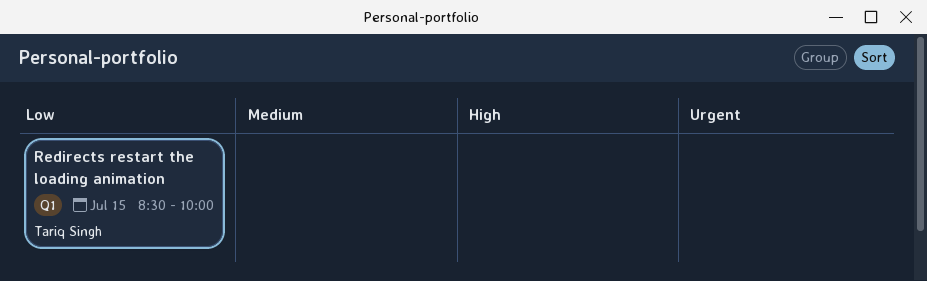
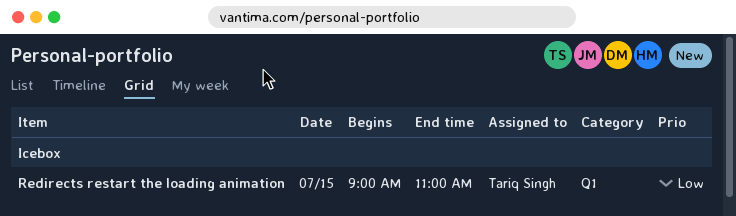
Redirects restart the loading animation, begins: 08:30 -> 09:00
Redirects restart the loading animation, ends: 10:00 -> 11:00

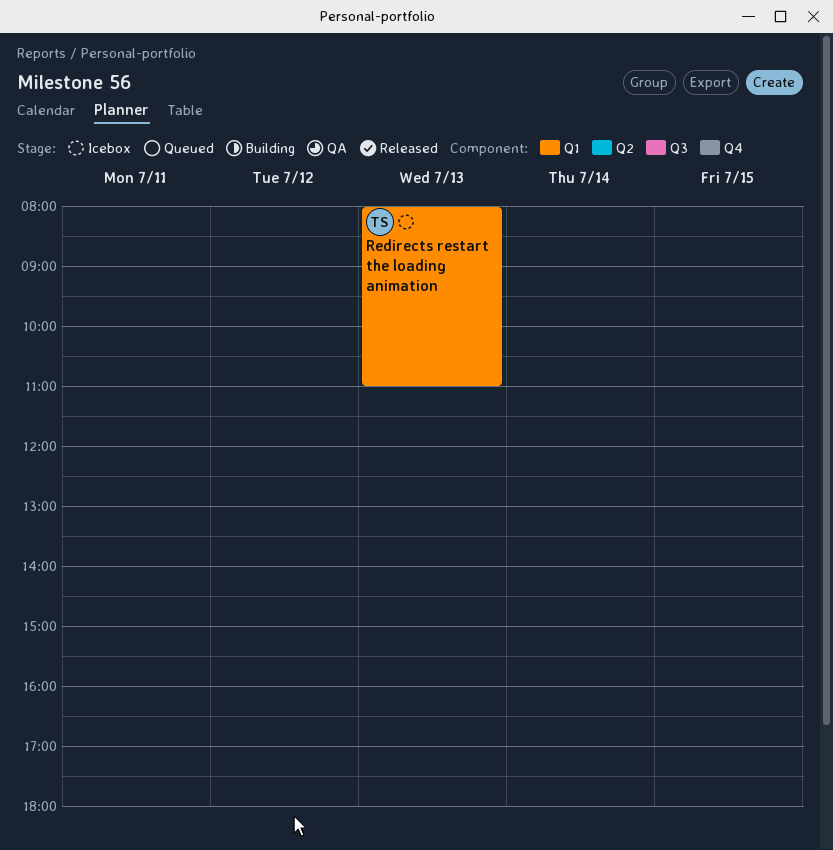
Redirects restart the loading animation, day: Jul 15 -> Jul 13
Redirects restart the loading animation, begins: 09:00 -> 08:00

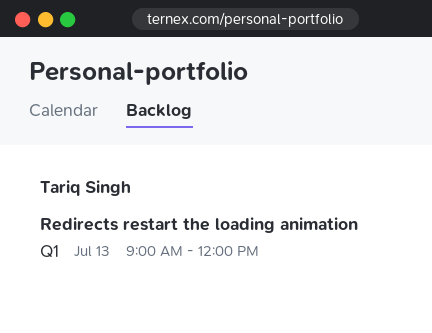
Redirects restart the loading animation, begins: 08:00 -> 09:00
Redirects restart the loading animation, ends: 11:00 -> 12:00

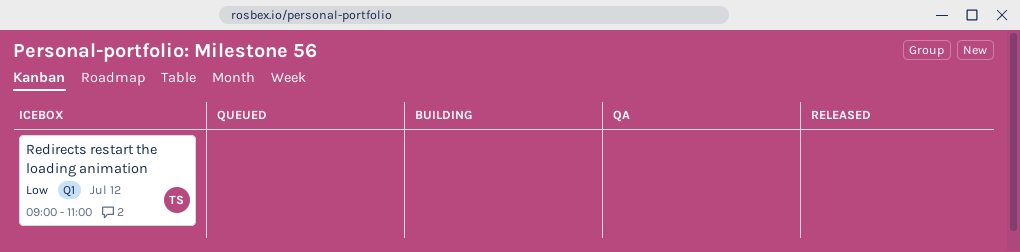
Redirects restart the loading animation, day: Jul 13 -> Jul 12
Redirects restart the loading animation, ends: 12:00 -> 11:00

